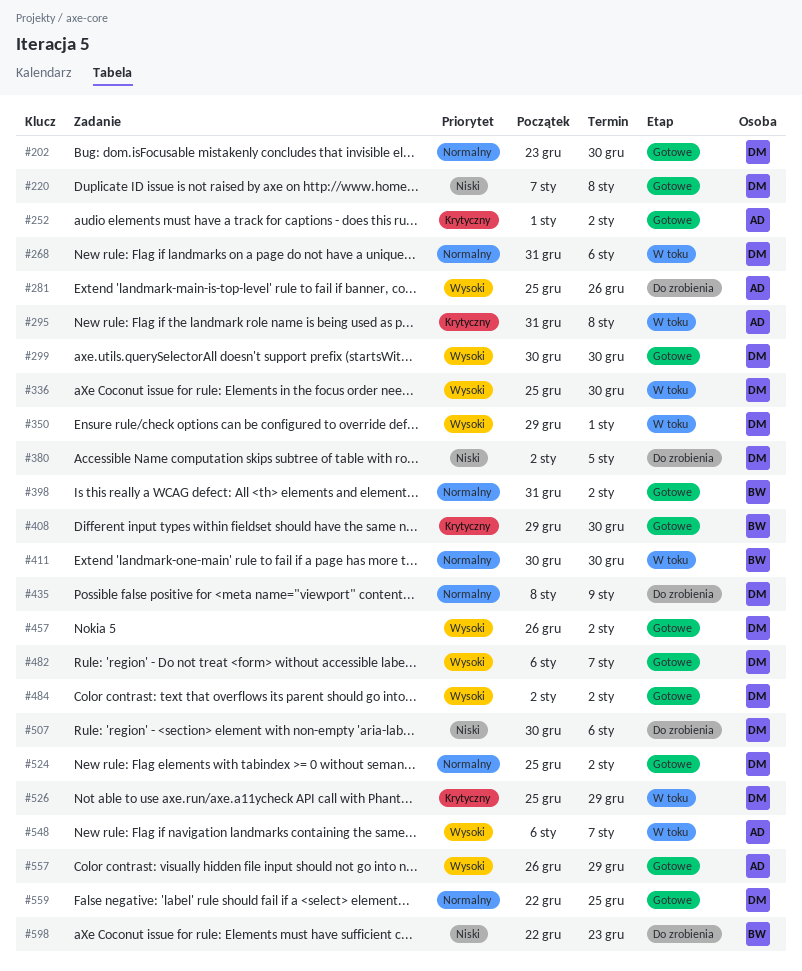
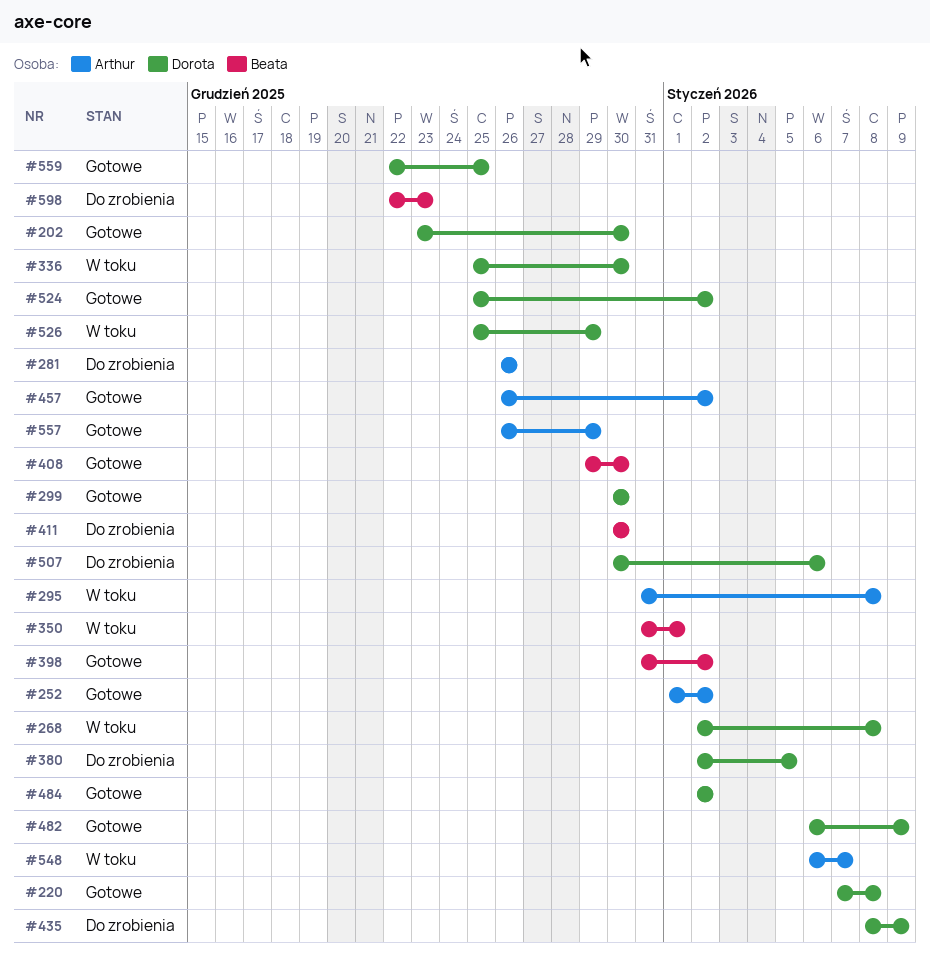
#268, start: Dec 31 -> Jan 2
#268, due: Jan 6 -> Jan 8
#281, start: Dec 25 -> Dec 26
#350, owner: Dorota -> Beata
#350, start: Dec 29 -> Dec 31
#411, status: W toku -> Do zrobienia
#457, owner: Dorota -> Arthur
#482, due: Jan 7 -> Jan 9

